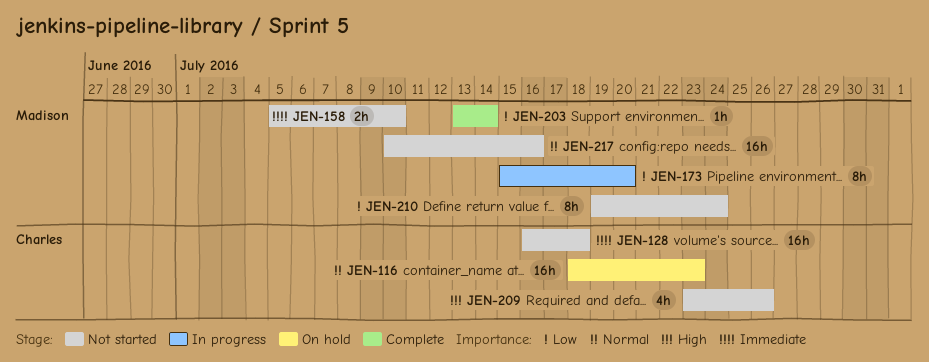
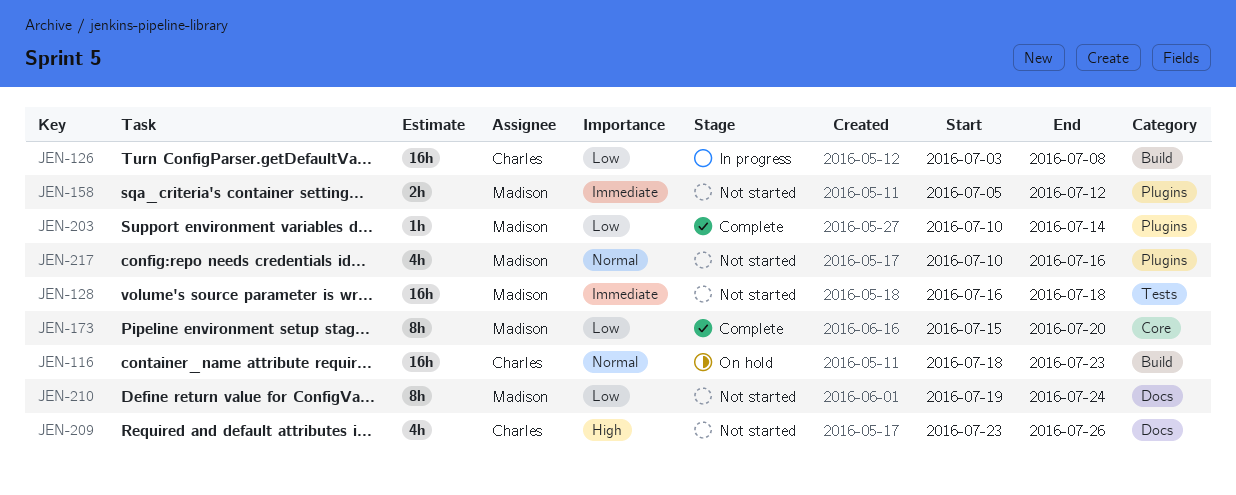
JEN-126: none -> present
JEN-128, owner: Charles -> Madison
JEN-158, due: Jul 10 -> Jul 12
JEN-173, status: In progress -> Complete
JEN-203, start: Jul 13 -> Jul 10
JEN-217, estimate: 16h -> 4h

